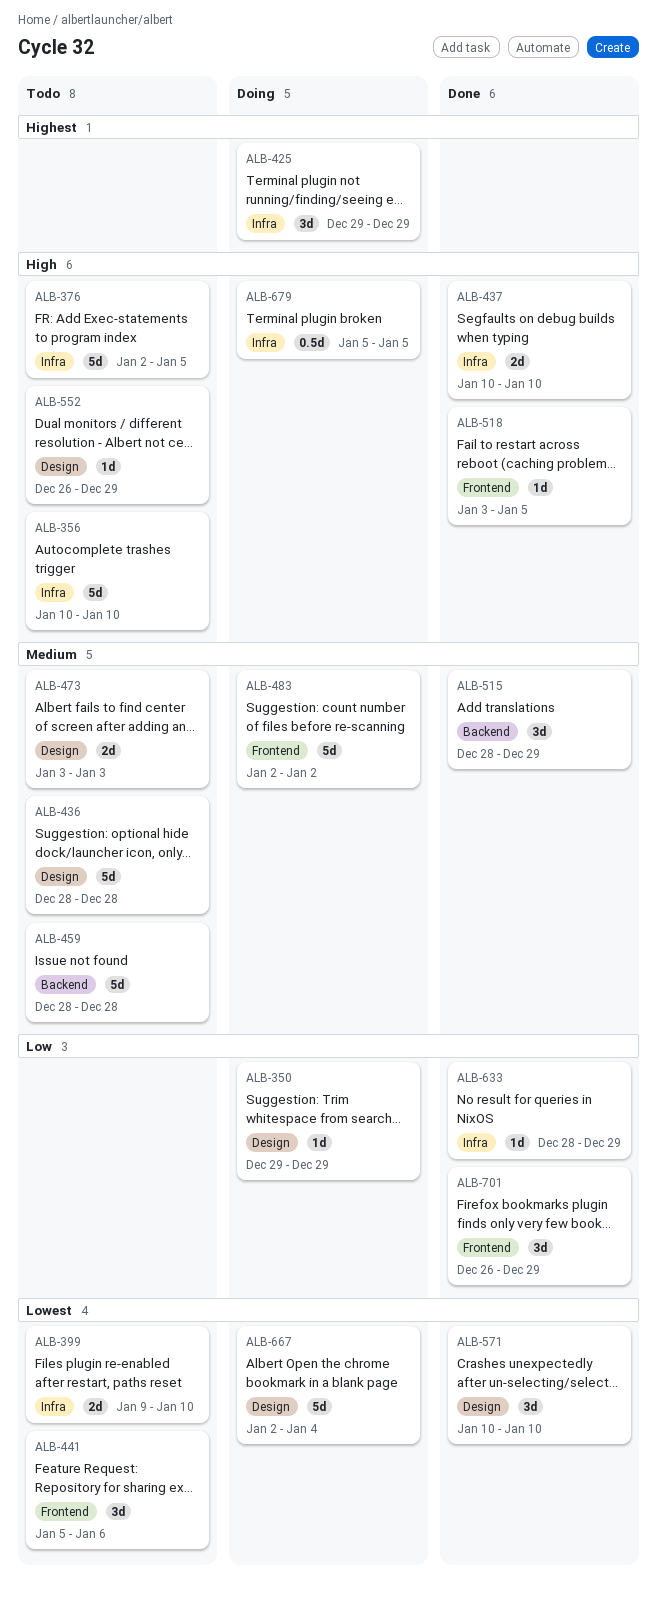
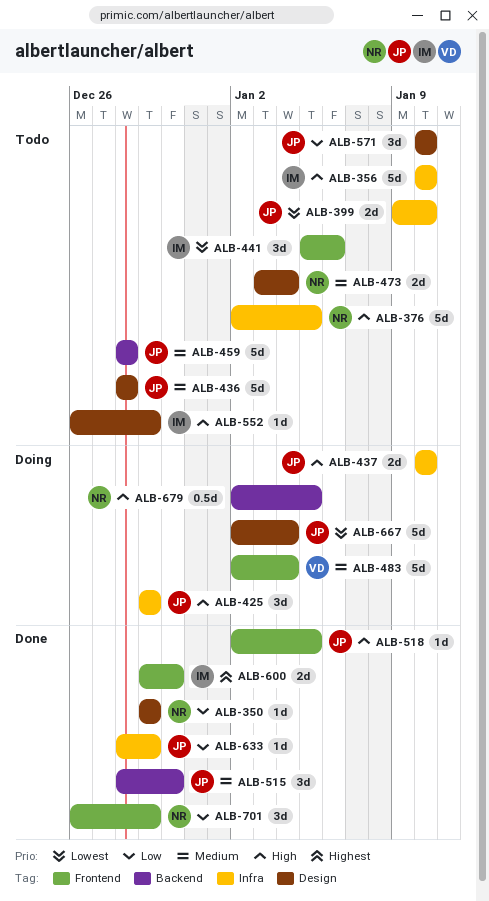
ALB-350, status: Doing -> Done
ALB-425, priority: Highest -> High
ALB-437, status: Done -> Doing
ALB-473, due: Jan 3 -> Jan 4
ALB-483, due: Jan 2 -> Jan 4
ALB-515, due: Dec 29 -> Dec 30
ALB-518, start: Jan 3 -> Jan 2
ALB-571, status: Done -> Todo
ALB-571, priority: Lowest -> Low
ALB-600: none -> present
ALB-679, label: Infra -> Backend
ALB-679, start: Jan 5 -> Jan 2

